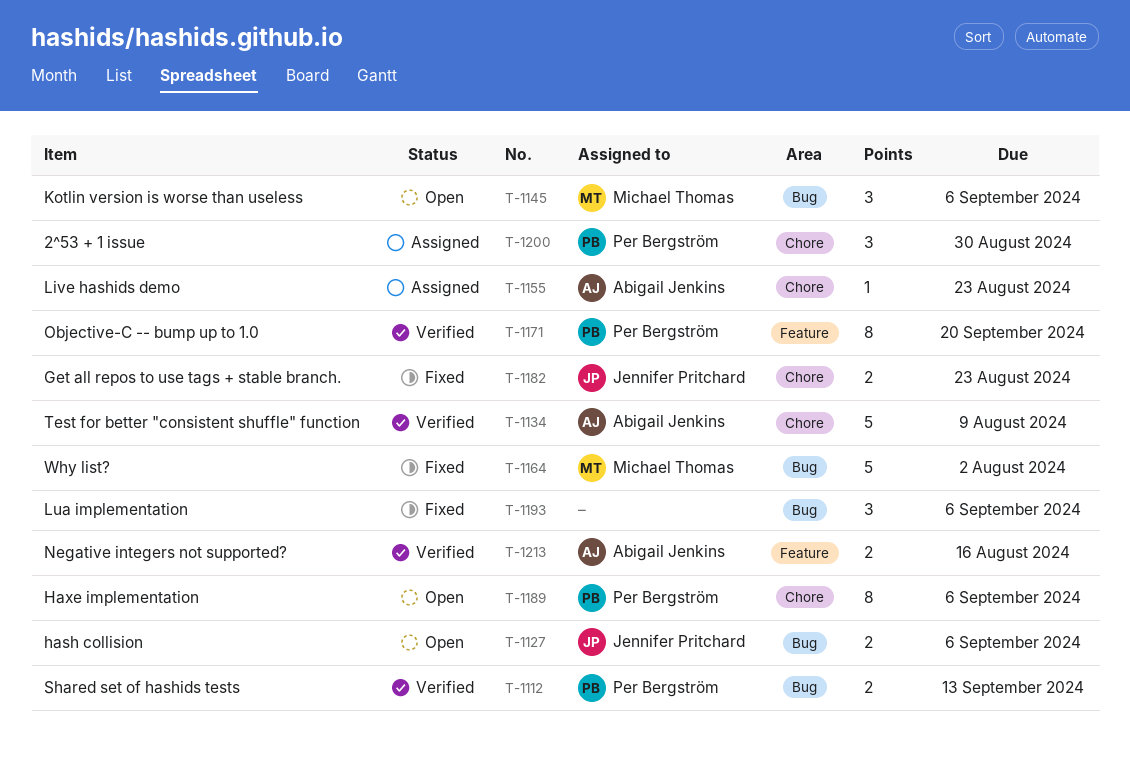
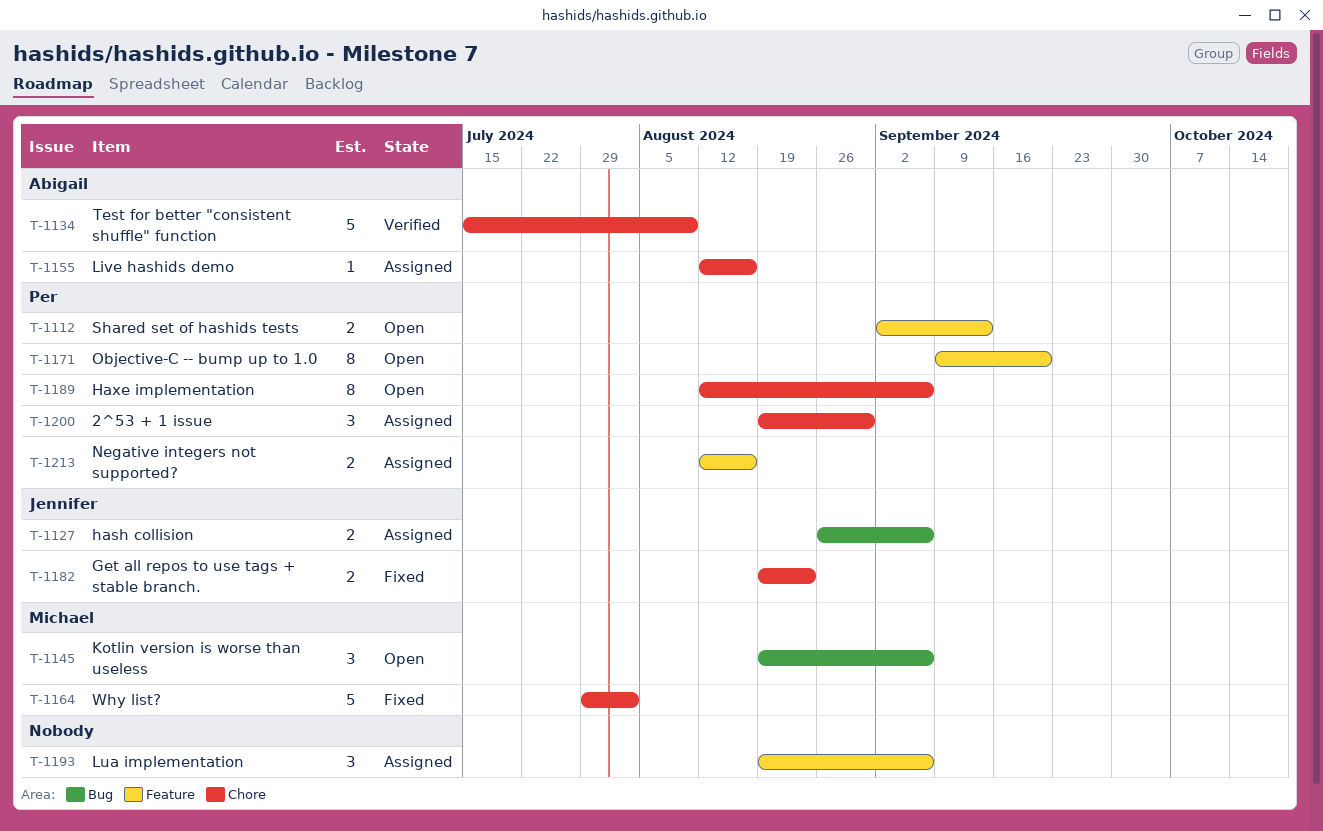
T-1112, status: Verified -> Open
T-1112, label: Bug -> Feature
T-1127, status: Open -> Assigned
T-1155, due: Aug 23 -> Aug 16
T-1164, label: Bug -> Chore
T-1171, status: Verified -> Open
T-1193, status: Fixed -> Assigned
T-1193, label: Bug -> Feature
T-1213, status: Verified -> Assigned
T-1213, owner: Abigail Jenkins -> Per Bergström

